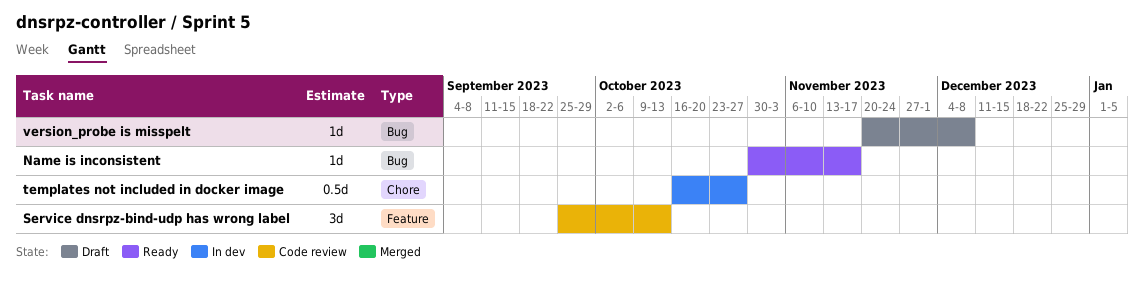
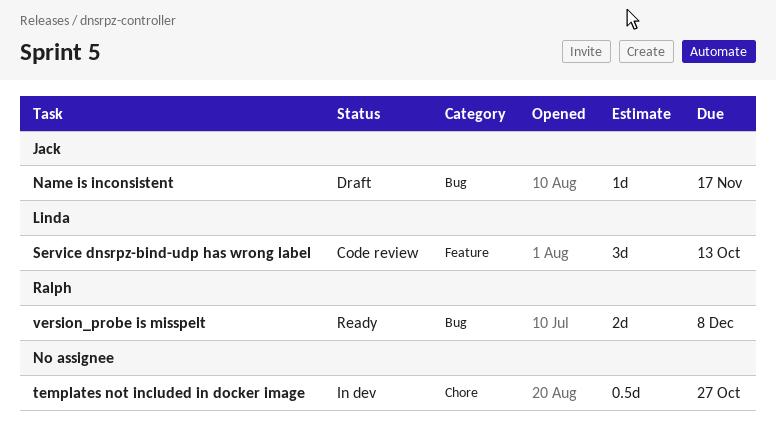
Name is inconsistent, status: Ready -> Draft
version_probe is misspelt, status: Draft -> Ready
version_probe is misspelt, estimate: 1d -> 2d

